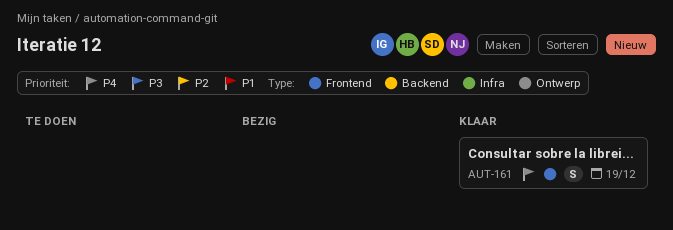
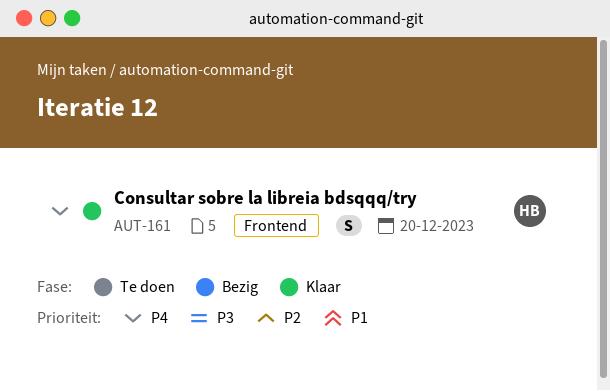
AUT-161, due: Dec 19 -> Dec 20

